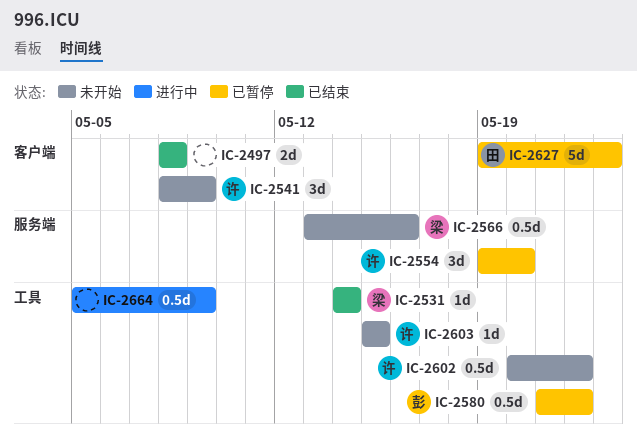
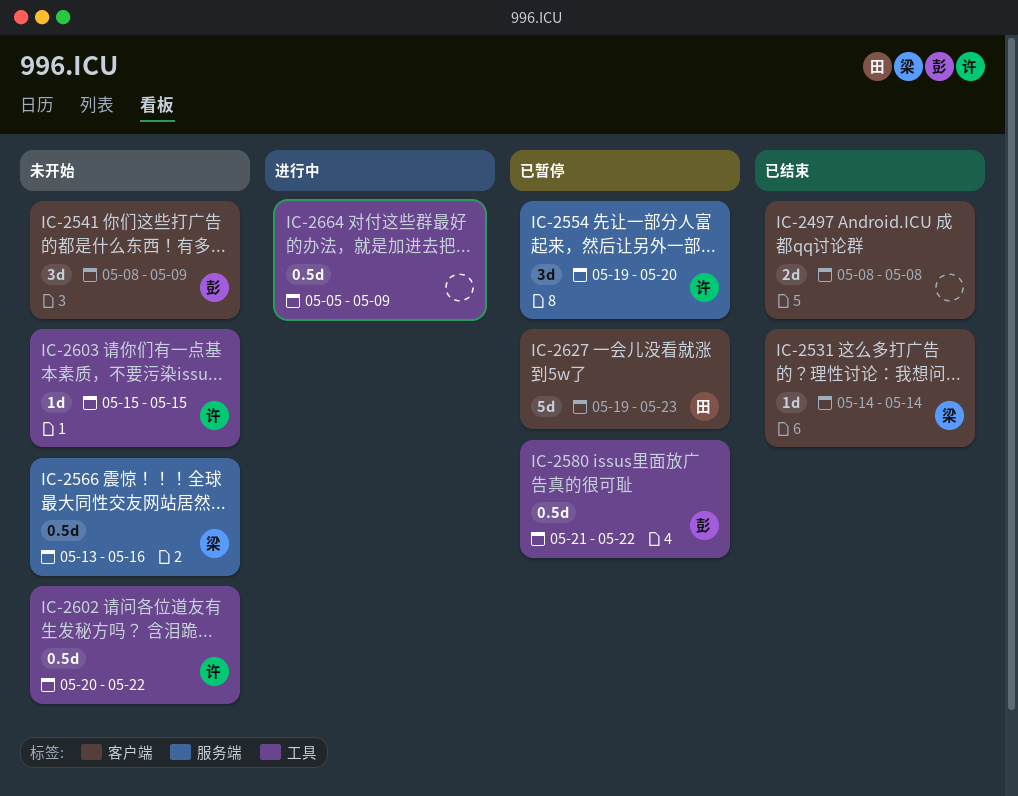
IC-2531, label: 工具 -> 客户端
IC-2541, owner: 许 -> 彭

